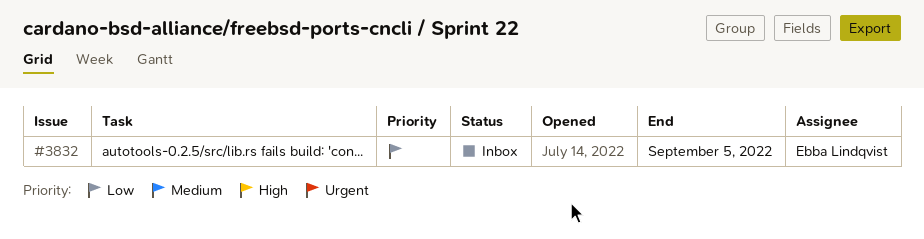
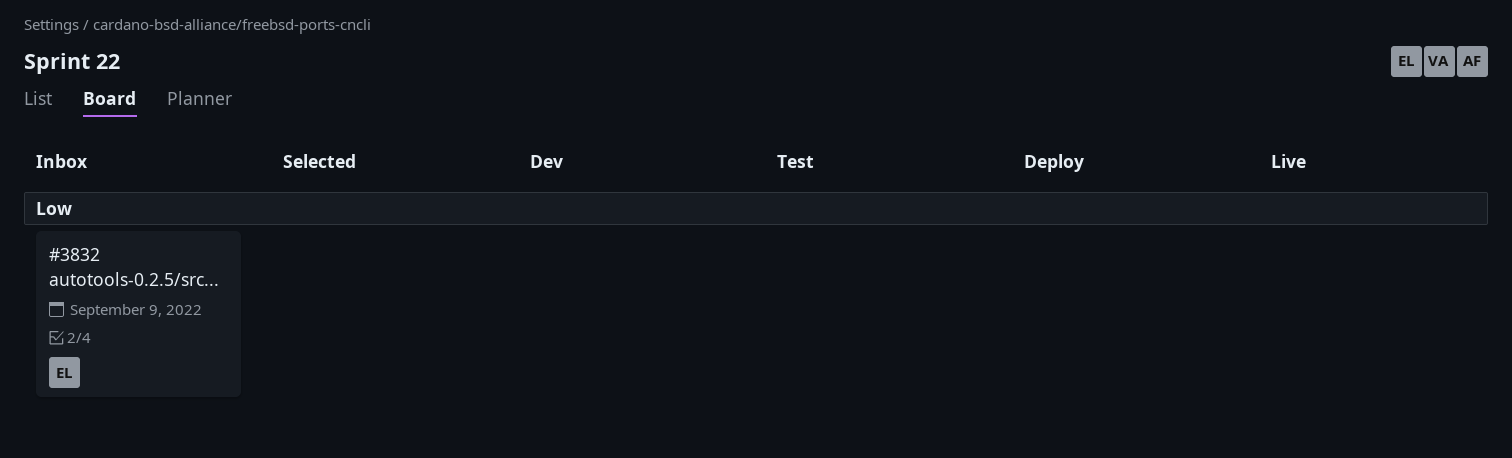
#3832, due: Sep 5 -> Sep 9

